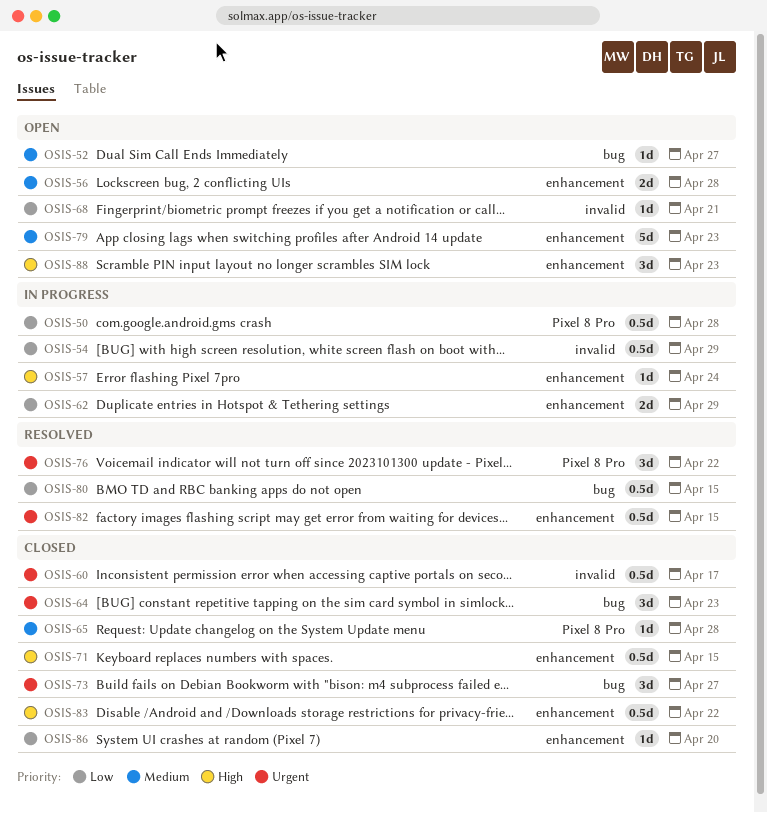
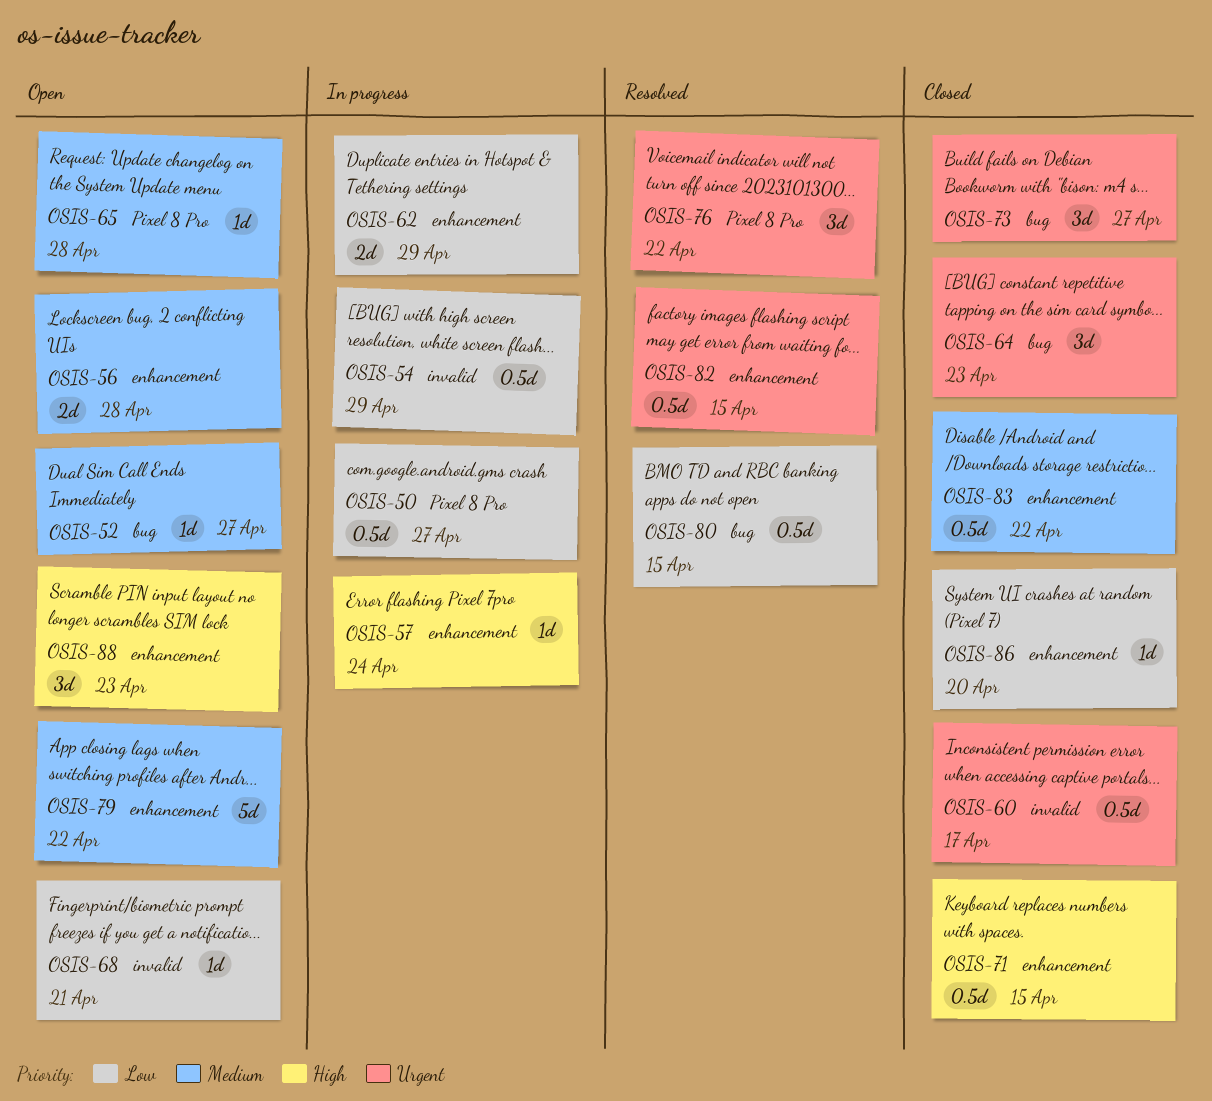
OSIS-50, due: Apr 28 -> Apr 27
OSIS-65, status: Closed -> Open
OSIS-79, due: Apr 23 -> Apr 22
OSIS-83, priority: High -> Medium

